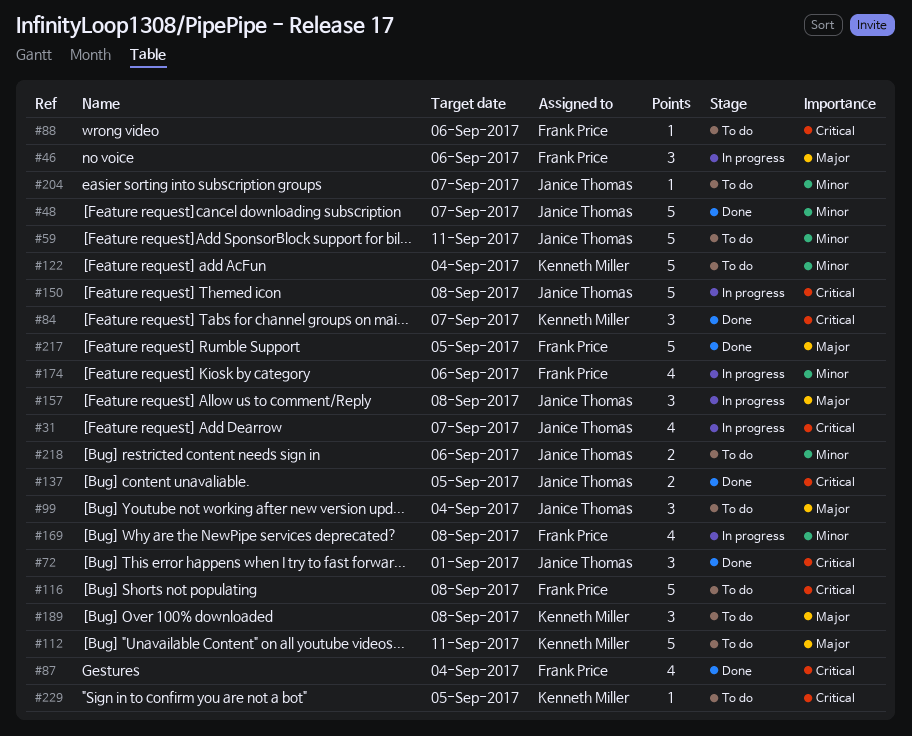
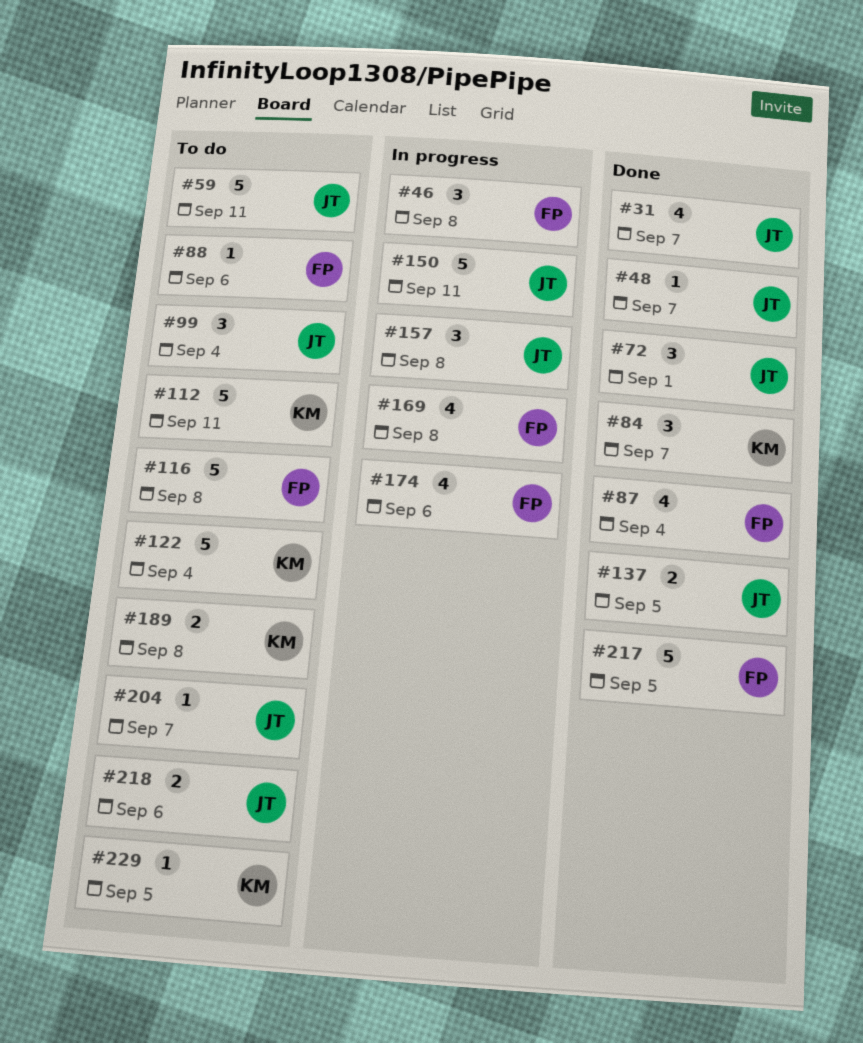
#31, status: In progress -> Done
#46, due: Sep 6 -> Sep 8
#48, estimate: 5 -> 1
#150, due: Sep 8 -> Sep 11
#189, estimate: 3 -> 2

